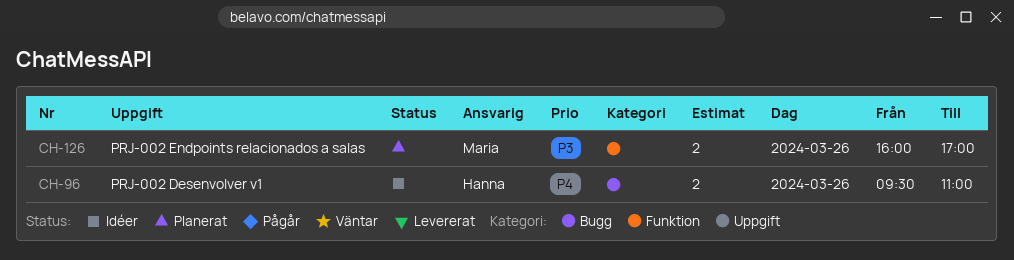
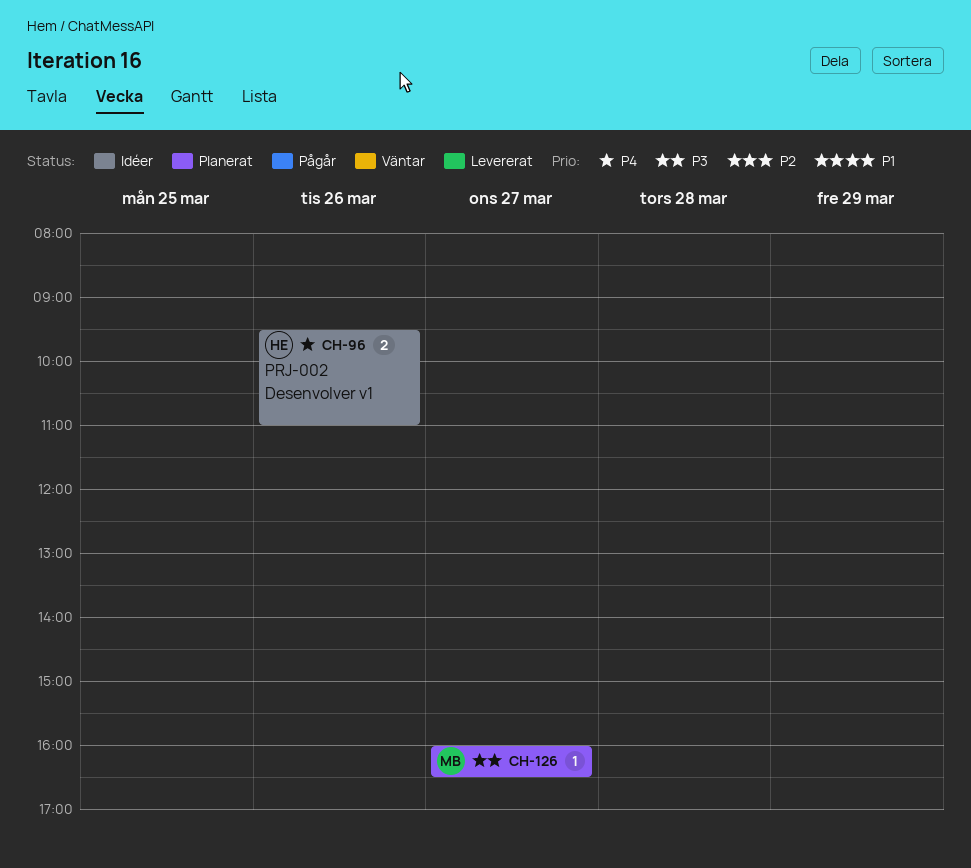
CH-126, estimate: 2 -> 1
CH-126, day: Mar 26 -> Mar 27
CH-126, ends: 17:00 -> 16:30

